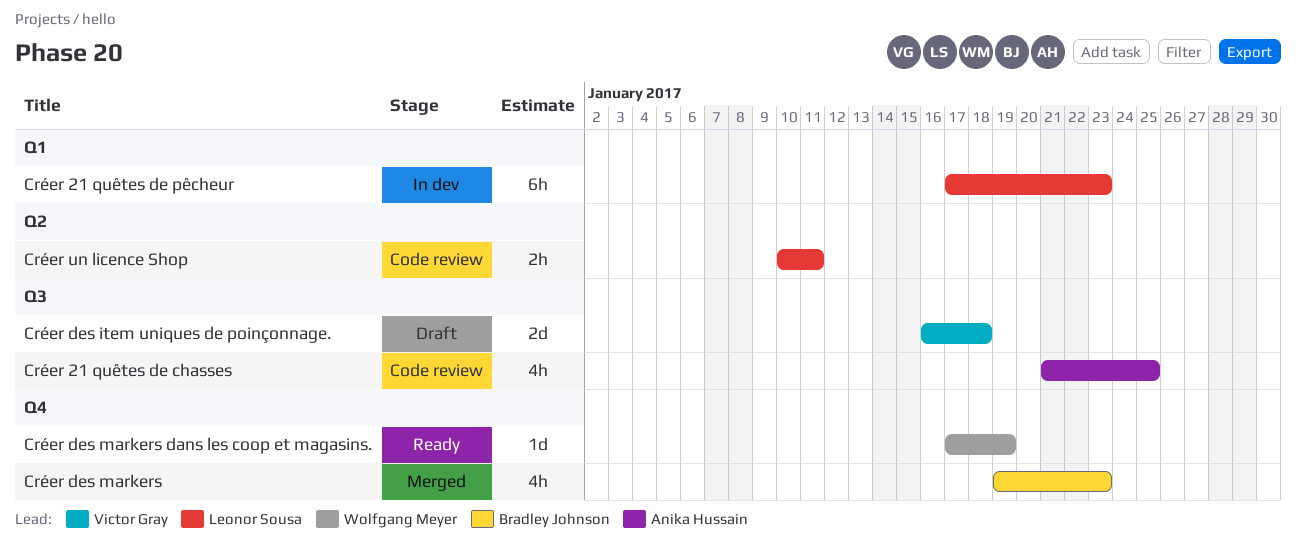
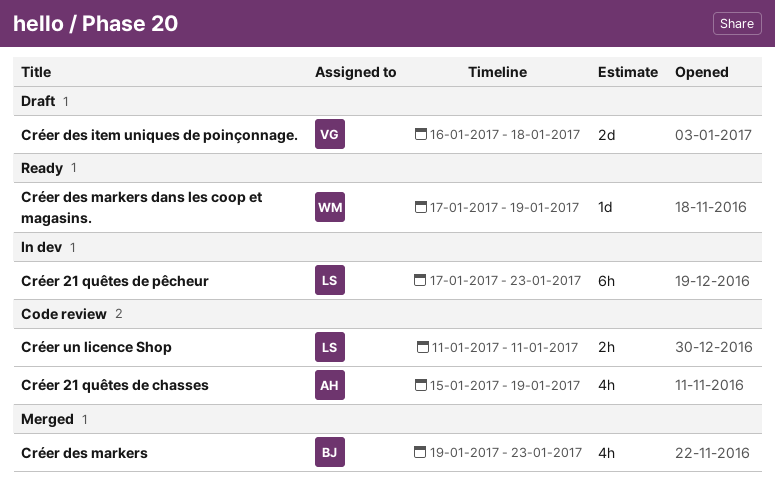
Créer 21 quêtes de chasses, start: Jan 21 -> Jan 15
Créer 21 quêtes de chasses, due: Jan 25 -> Jan 19
Créer un licence Shop, start: Jan 10 -> Jan 11

